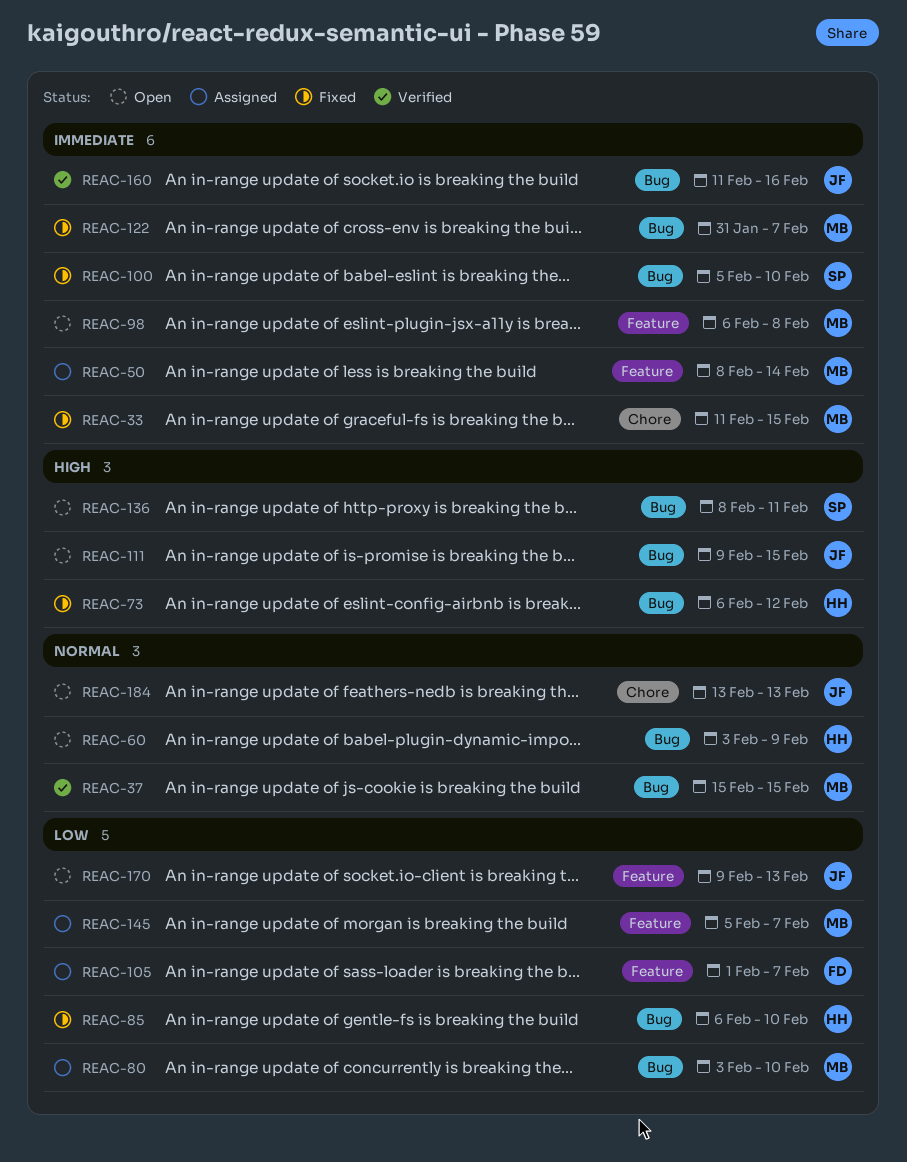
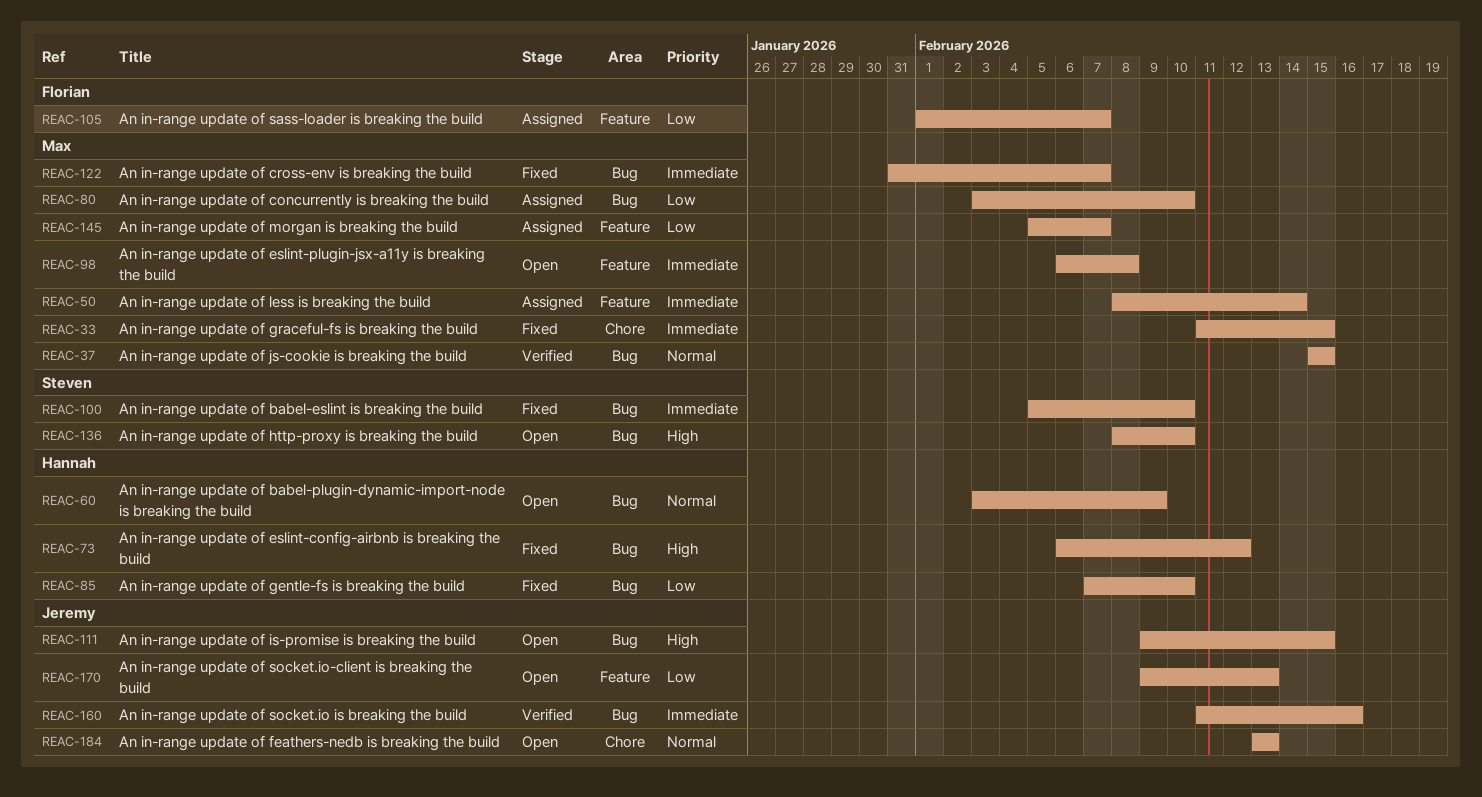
REAC-85, start: Feb 6 -> Feb 7
REAC-136, due: Feb 11 -> Feb 10

